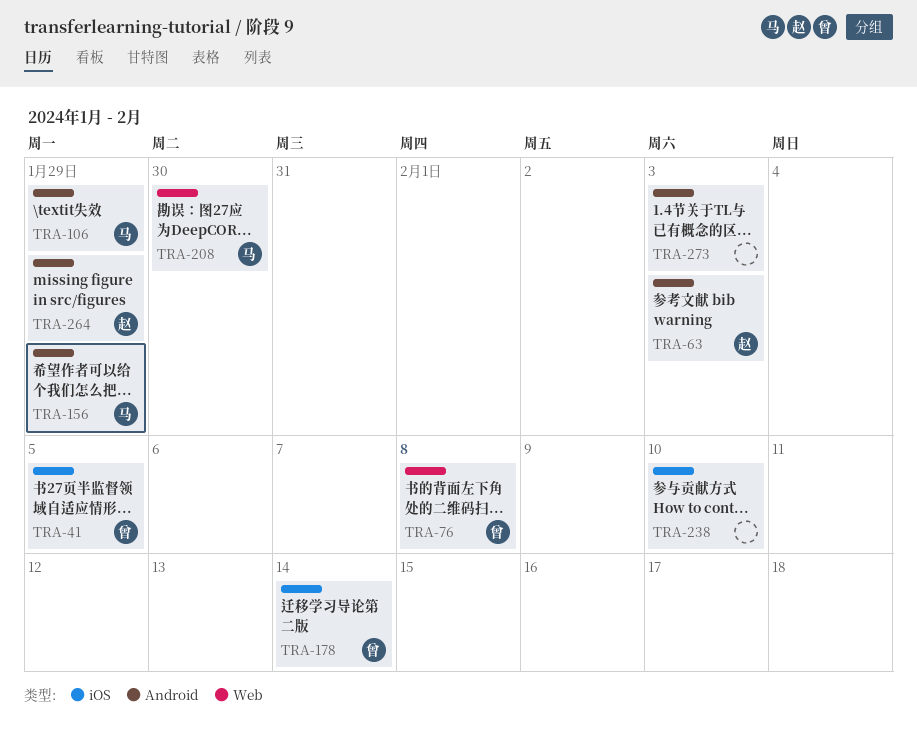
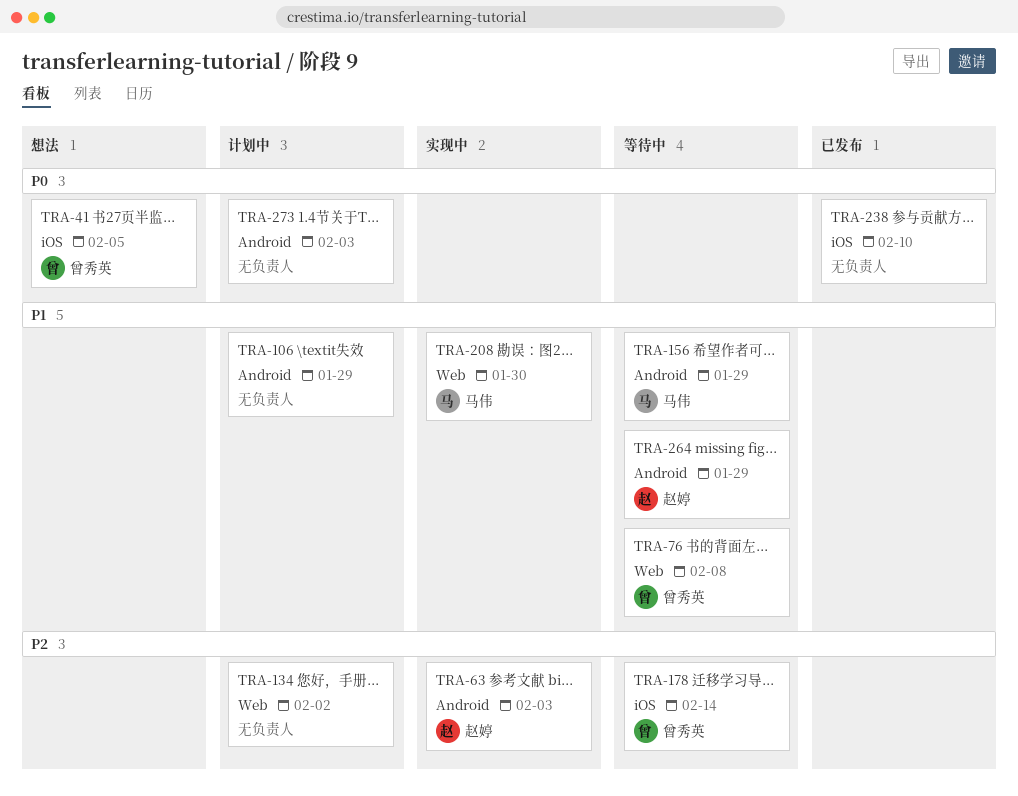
TRA-106, owner: 马伟 -> none
TRA-134: none -> present

